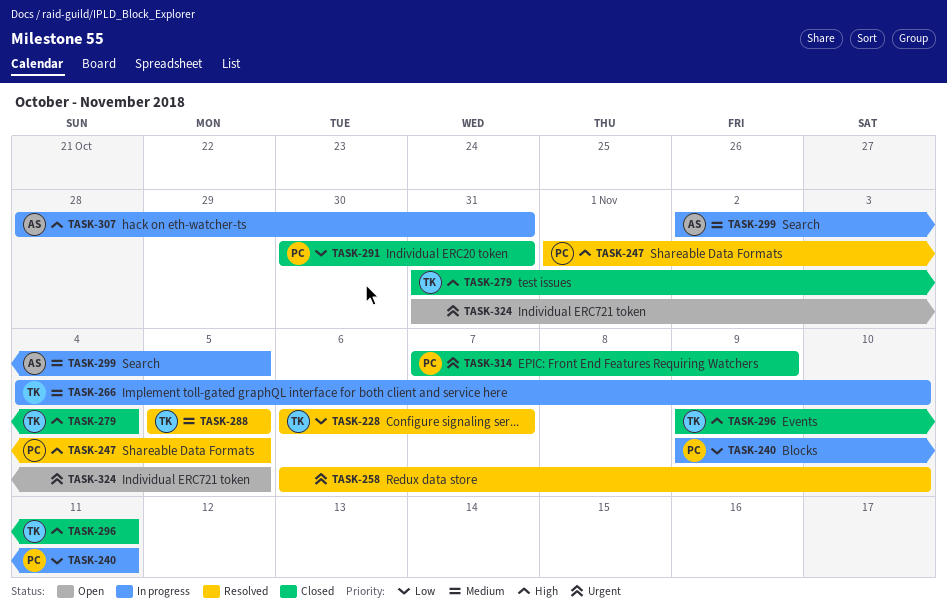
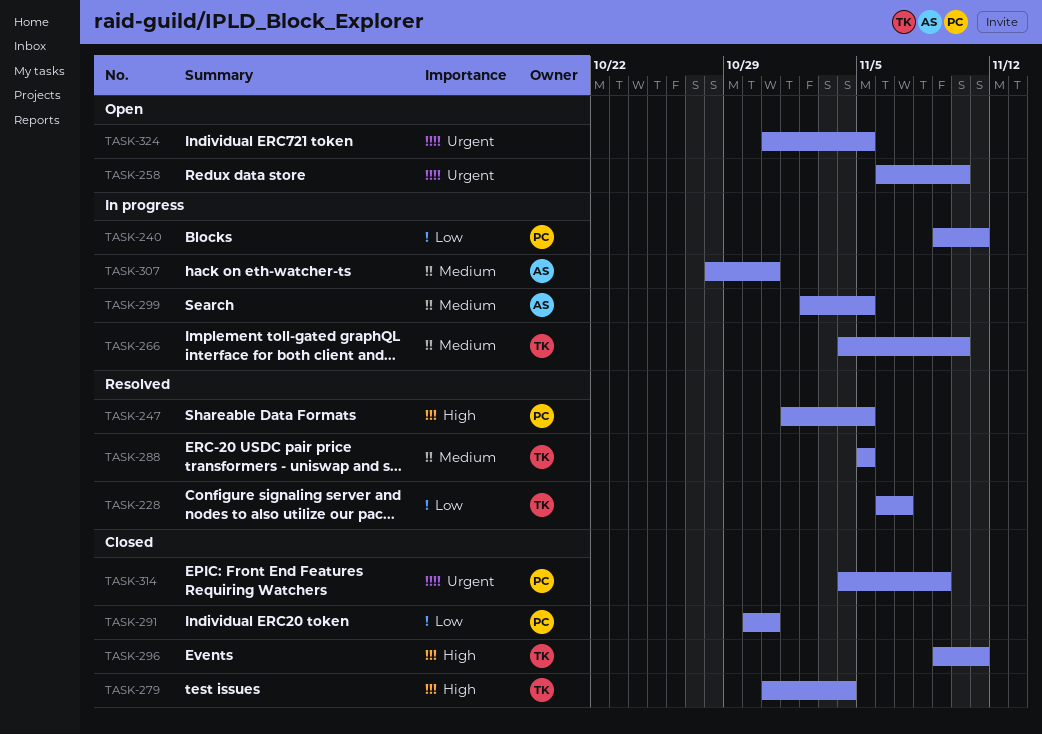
TASK-258, status: Resolved -> Open
TASK-307, priority: High -> Medium
TASK-314, start: Nov 7 -> Nov 4

